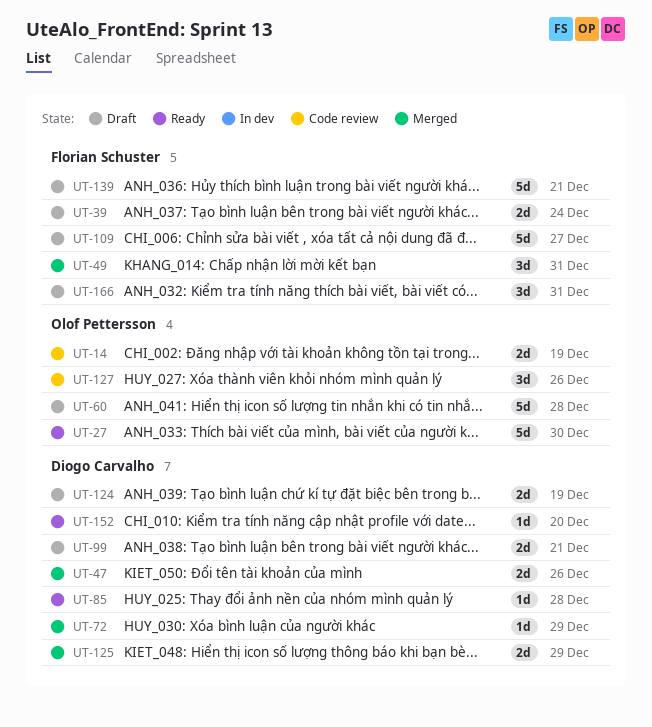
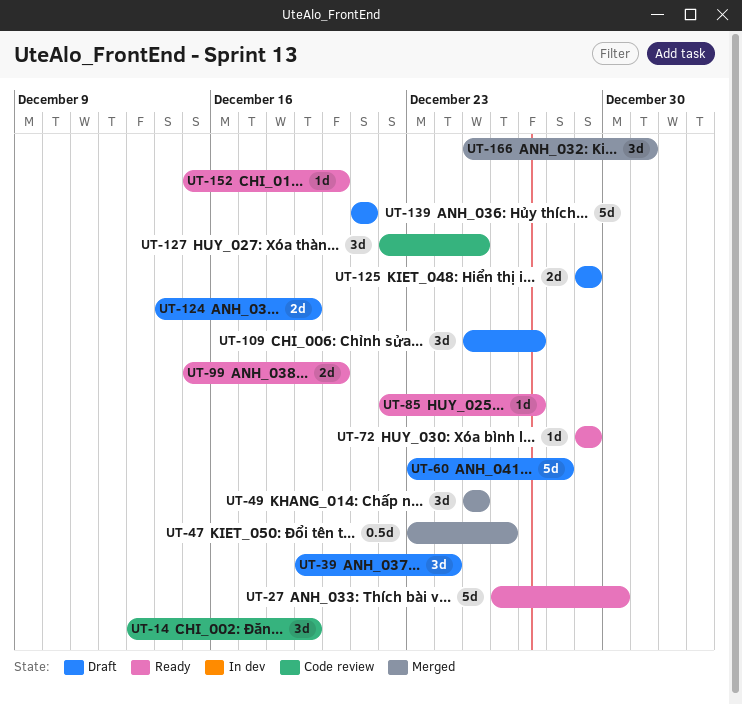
UT-14, estimate: 2d -> 3d
UT-39, estimate: 2d -> 3d
UT-47, estimate: 2d -> 0.5d
UT-49, due: Dec 31 -> Dec 25
UT-72, status: Merged -> Ready
UT-85, due: Dec 28 -> Dec 27
UT-99, status: Draft -> Ready
UT-99, due: Dec 21 -> Dec 20
UT-109, estimate: 5d -> 3d
UT-125, status: Merged -> Draft
UT-127, due: Dec 26 -> Dec 25
UT-166, status: Draft -> Merged

